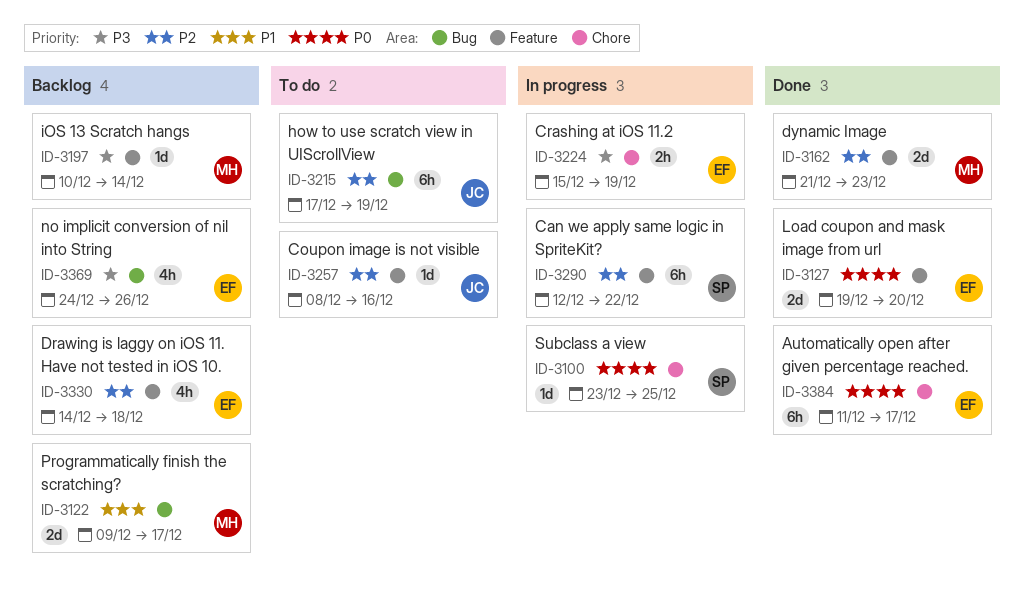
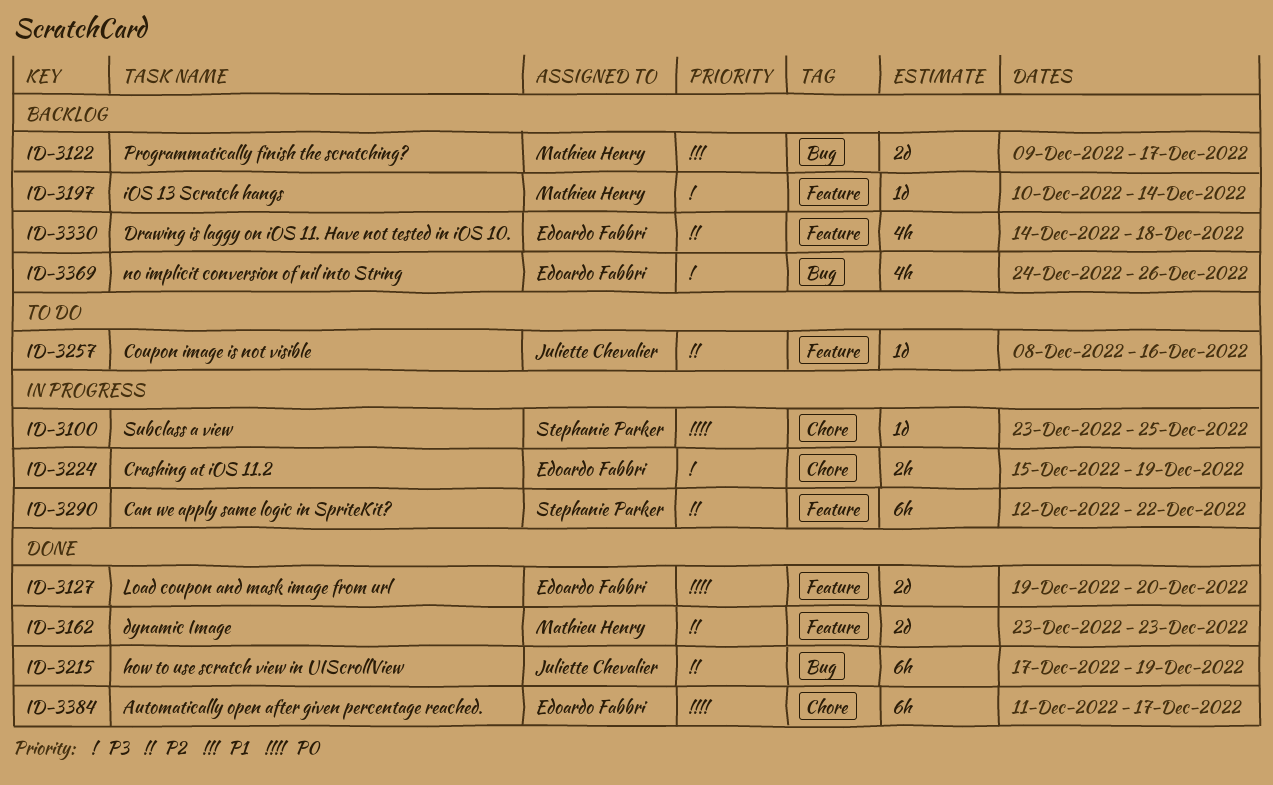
ID-3162, start: Dec 21 -> Dec 23
ID-3215, status: To do -> Done

